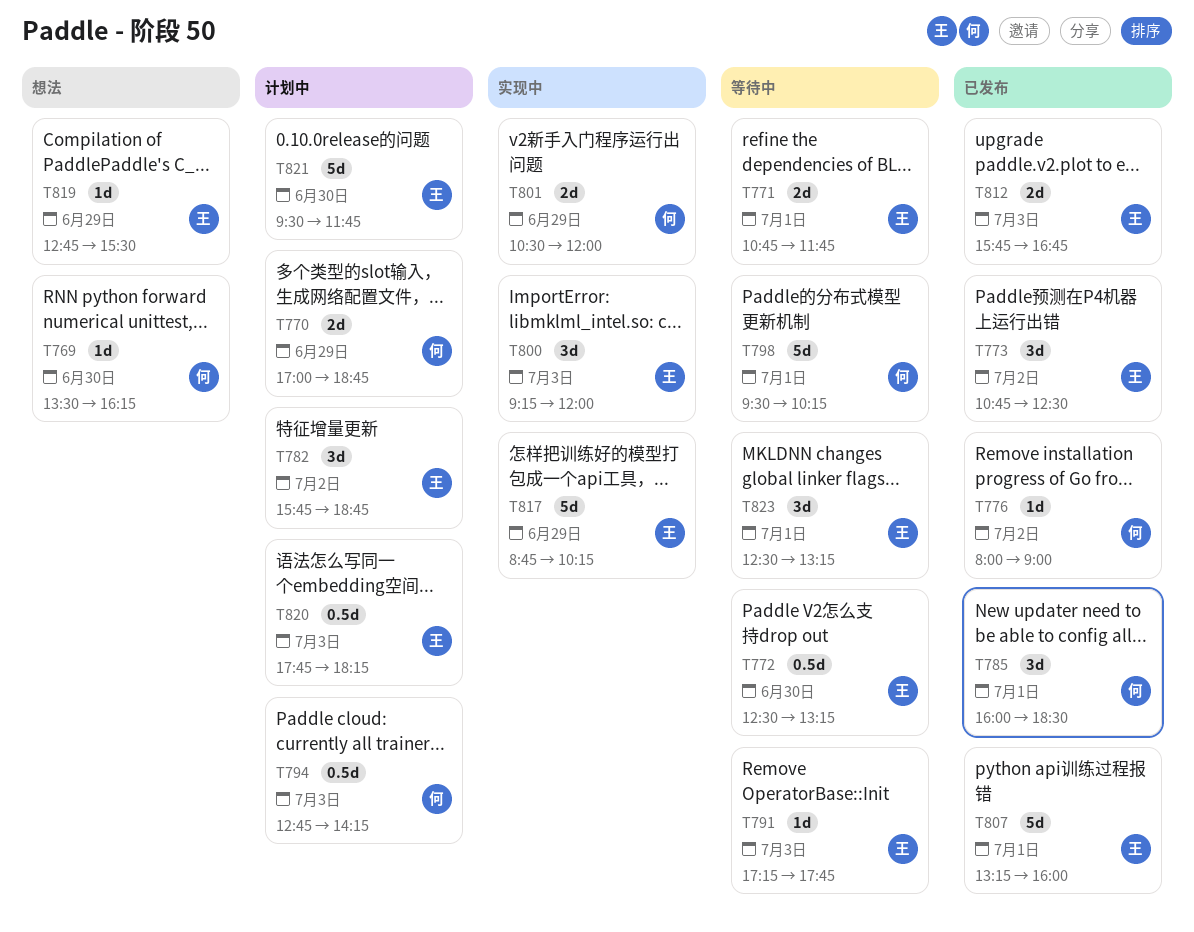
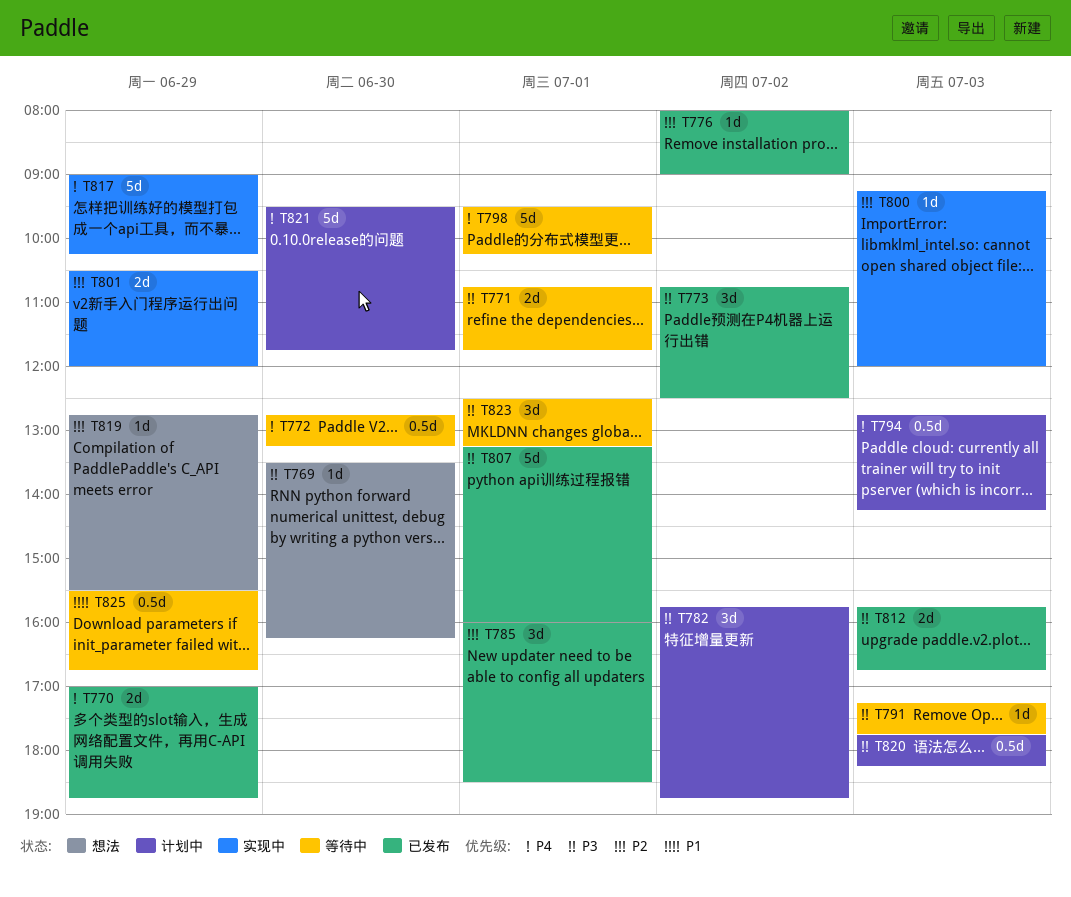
T770, status: 计划中 -> 已发布
T772, begins: 12:30 -> 12:45
T800, estimate: 3d -> 1d
T817, begins: 08:45 -> 09:00
T825: none -> present

